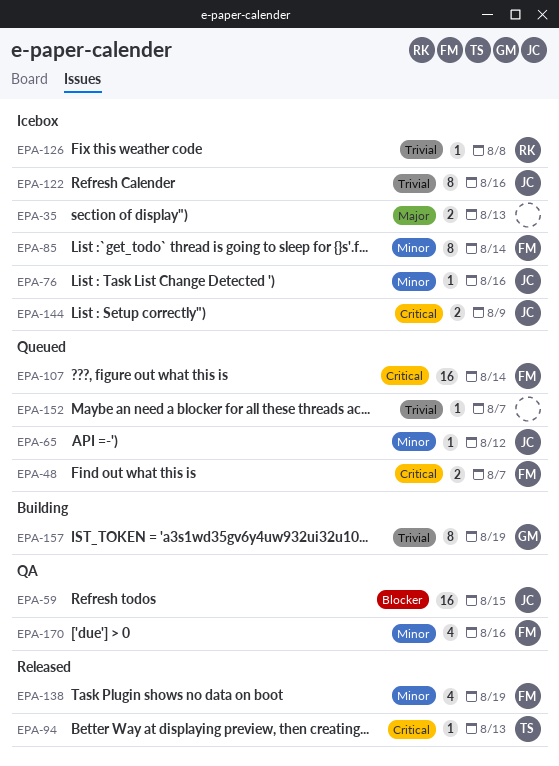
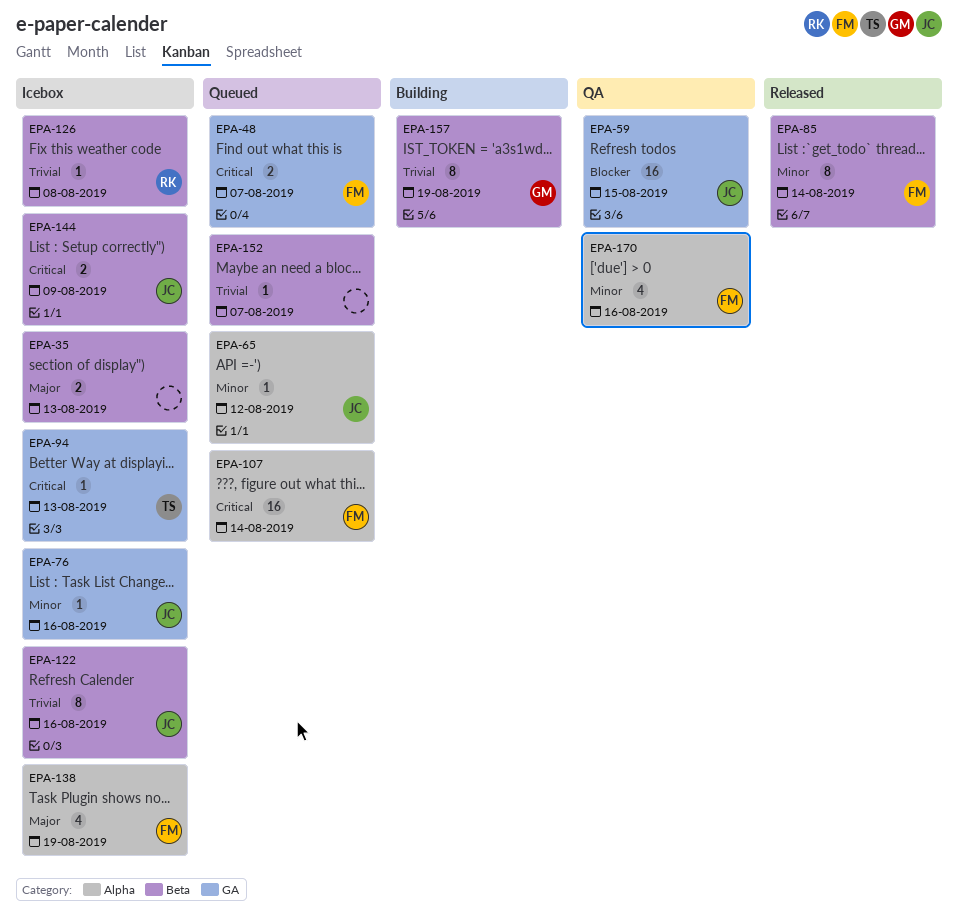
EPA-85, status: Icebox -> Released
EPA-94, status: Released -> Icebox
EPA-138, status: Released -> Icebox
EPA-138, priority: Minor -> Major

